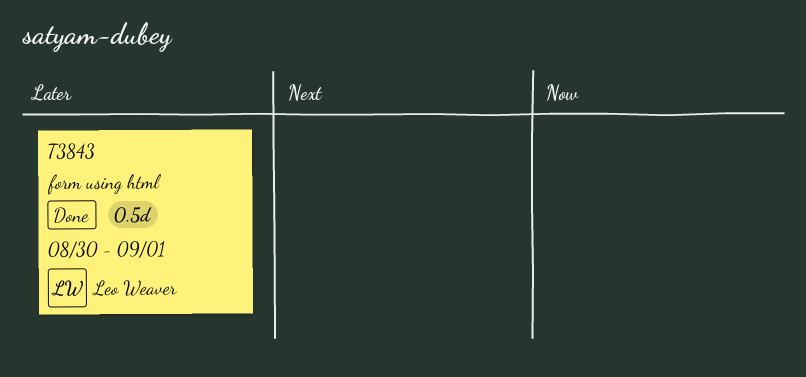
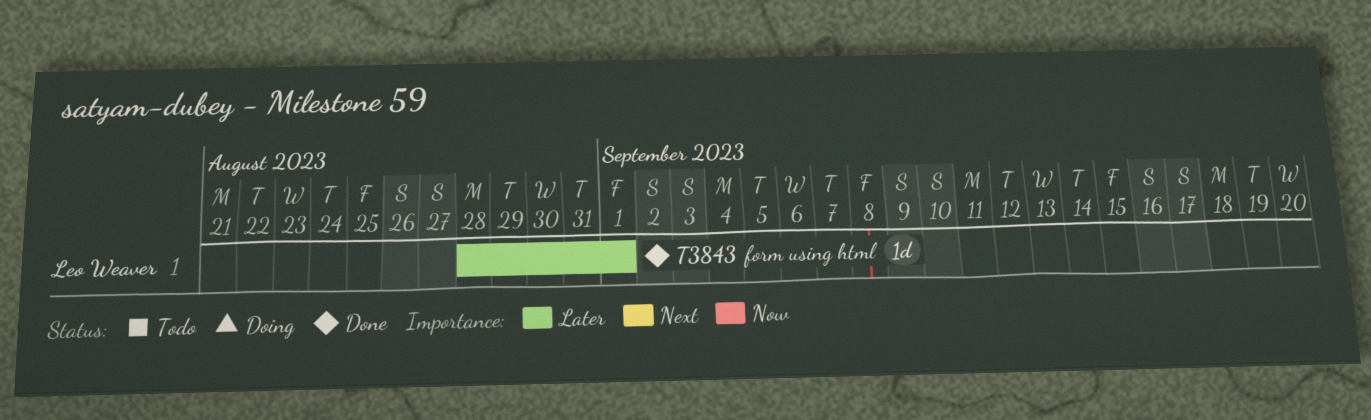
T3843, estimate: 0.5d -> 1d
T3843, start: Aug 30 -> Aug 28

